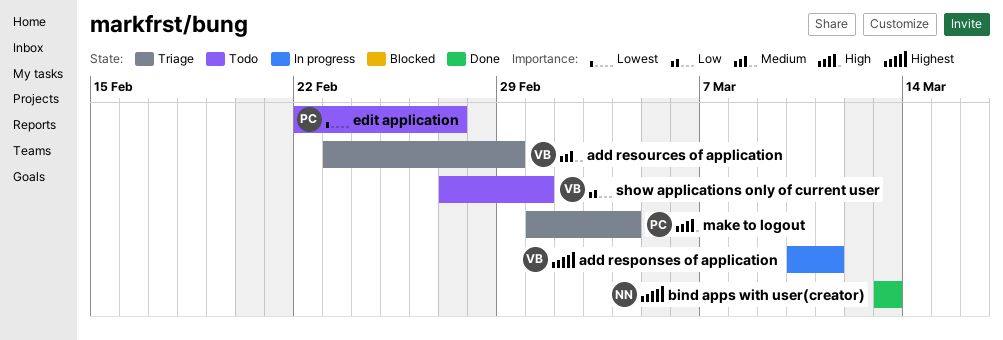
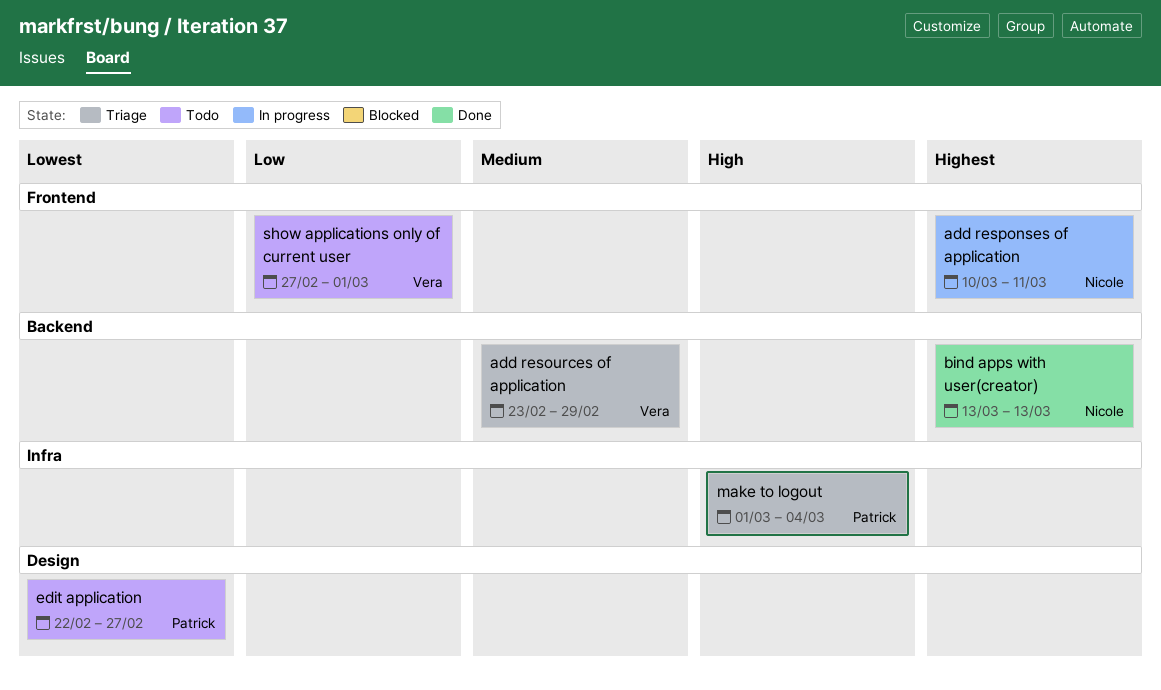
add responses of application, owner: Vera -> Nicole

